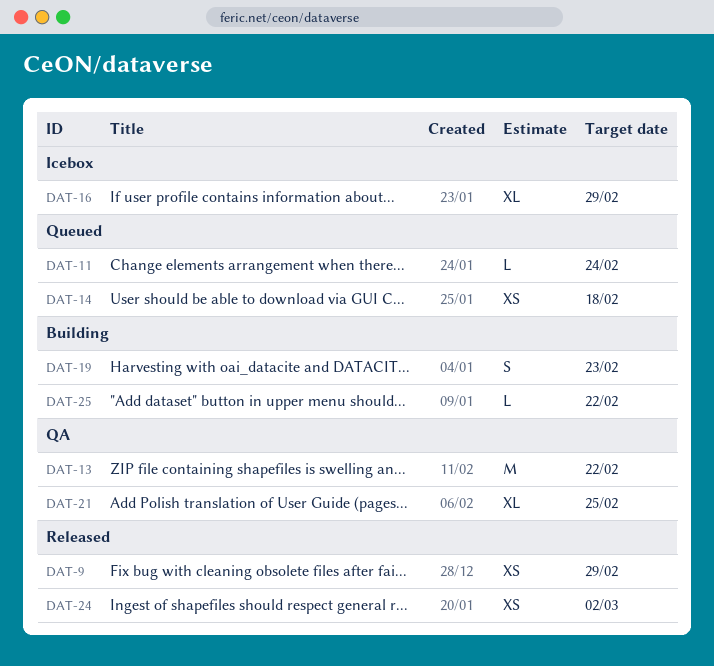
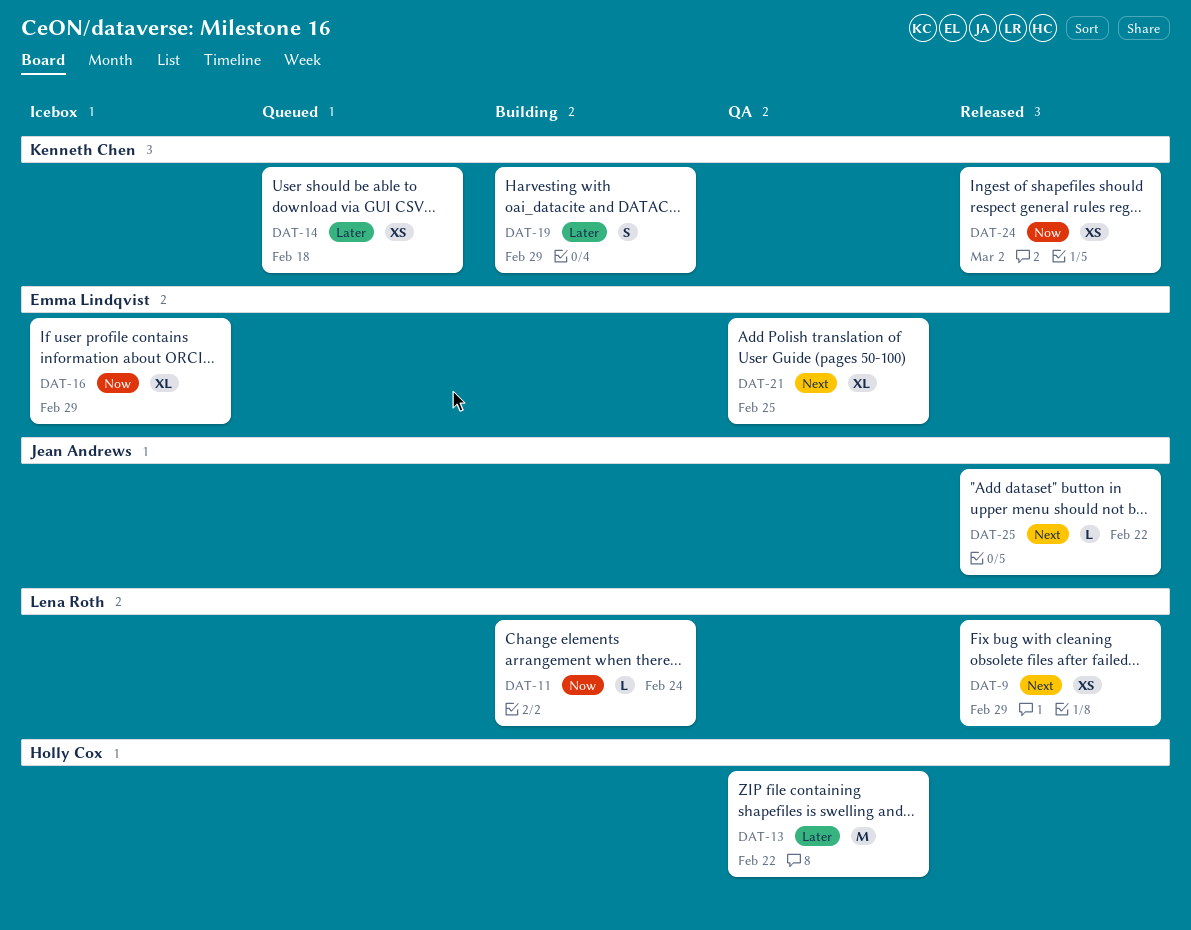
DAT-11, status: Queued -> Building
DAT-19, due: Feb 23 -> Feb 29
DAT-25, status: Building -> Released

